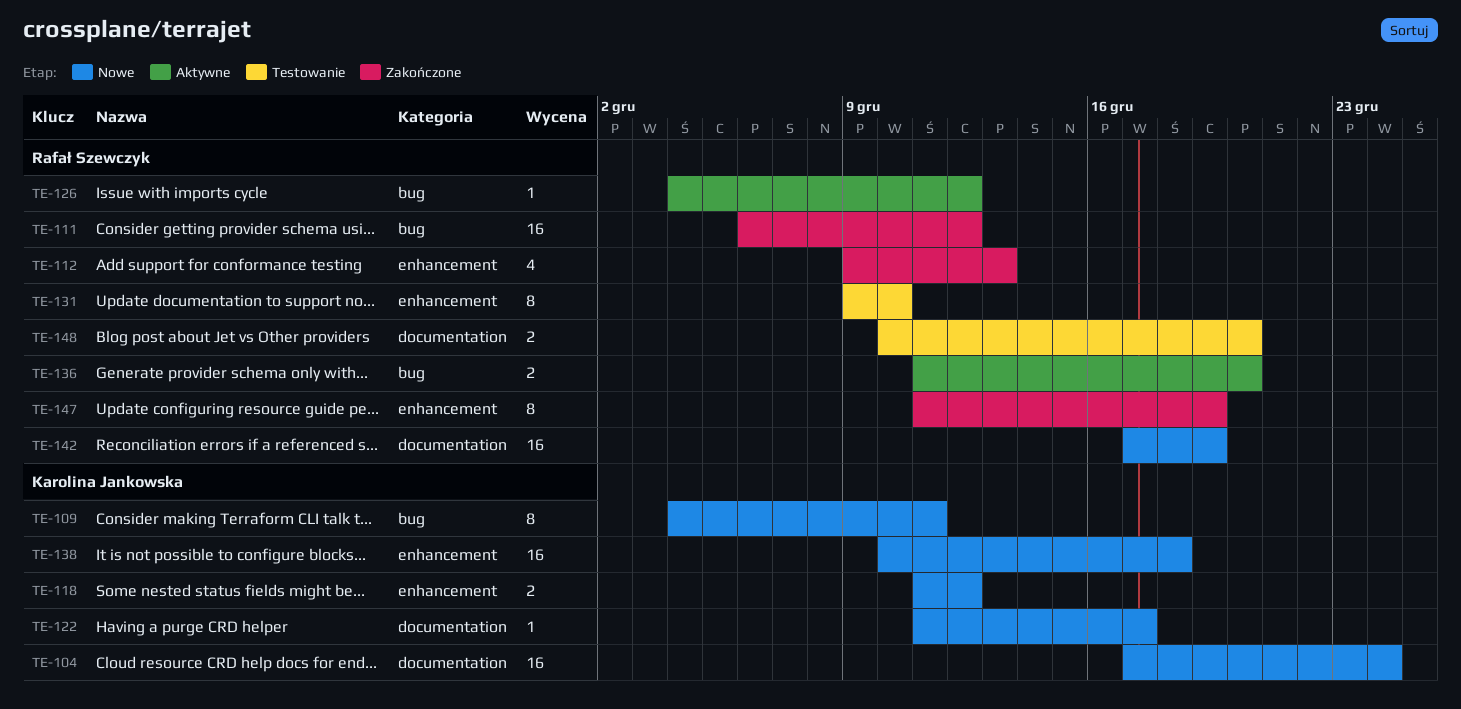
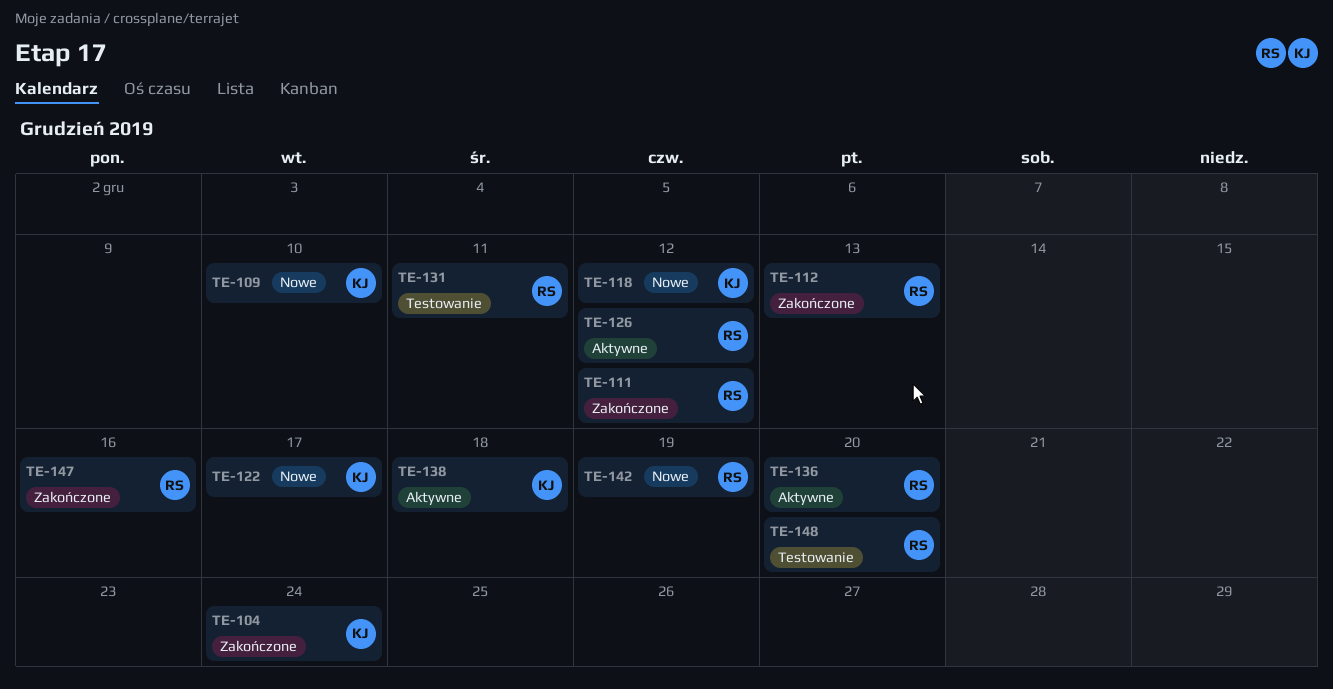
TE-104, status: Nowe -> Zakończone
TE-109, due: Dec 11 -> Dec 10
TE-131, due: Dec 10 -> Dec 11
TE-138, status: Nowe -> Aktywne
TE-147, due: Dec 19 -> Dec 16

